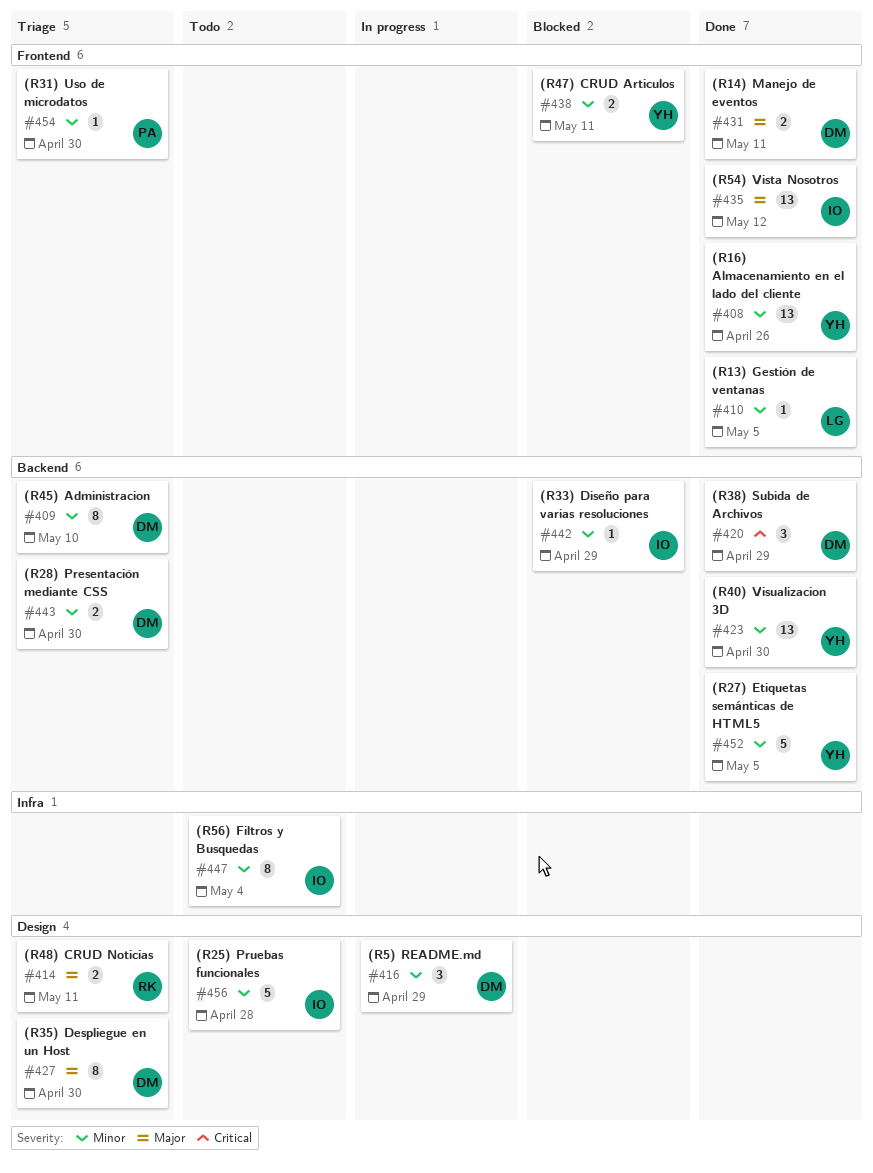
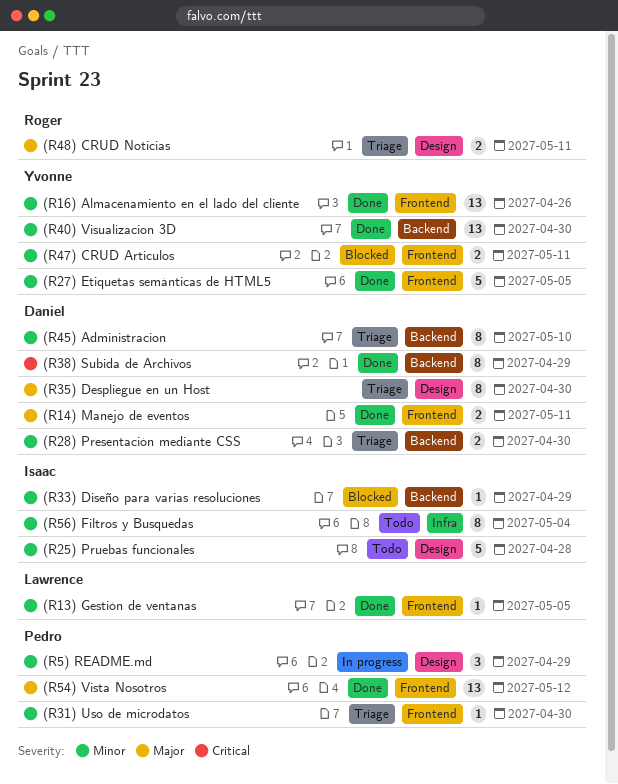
(R27) Etiquetas semánticas de HTML5, label: Backend -> Frontend
(R38) Subida de Archivos, estimate: 3 -> 8
(R5) README.md, owner: Daniel -> Pedro
(R54) Vista Nosotros, owner: Isaac -> Pedro

